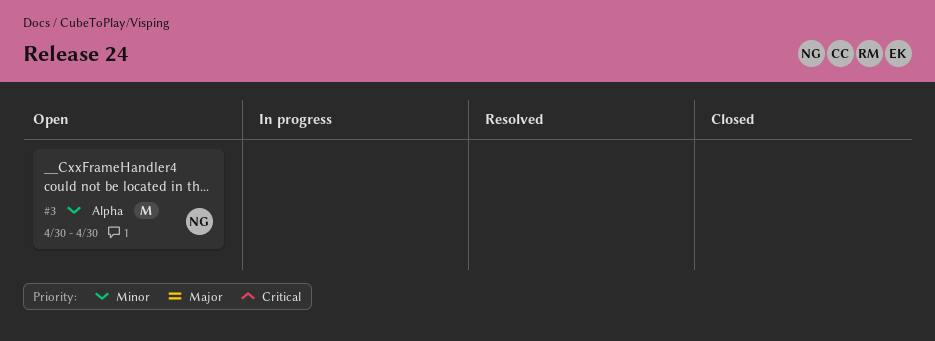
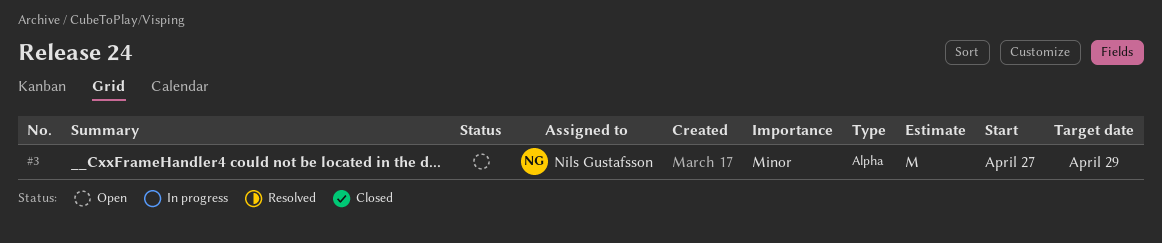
#3, start: Apr 30 -> Apr 27
#3, due: Apr 30 -> Apr 29

